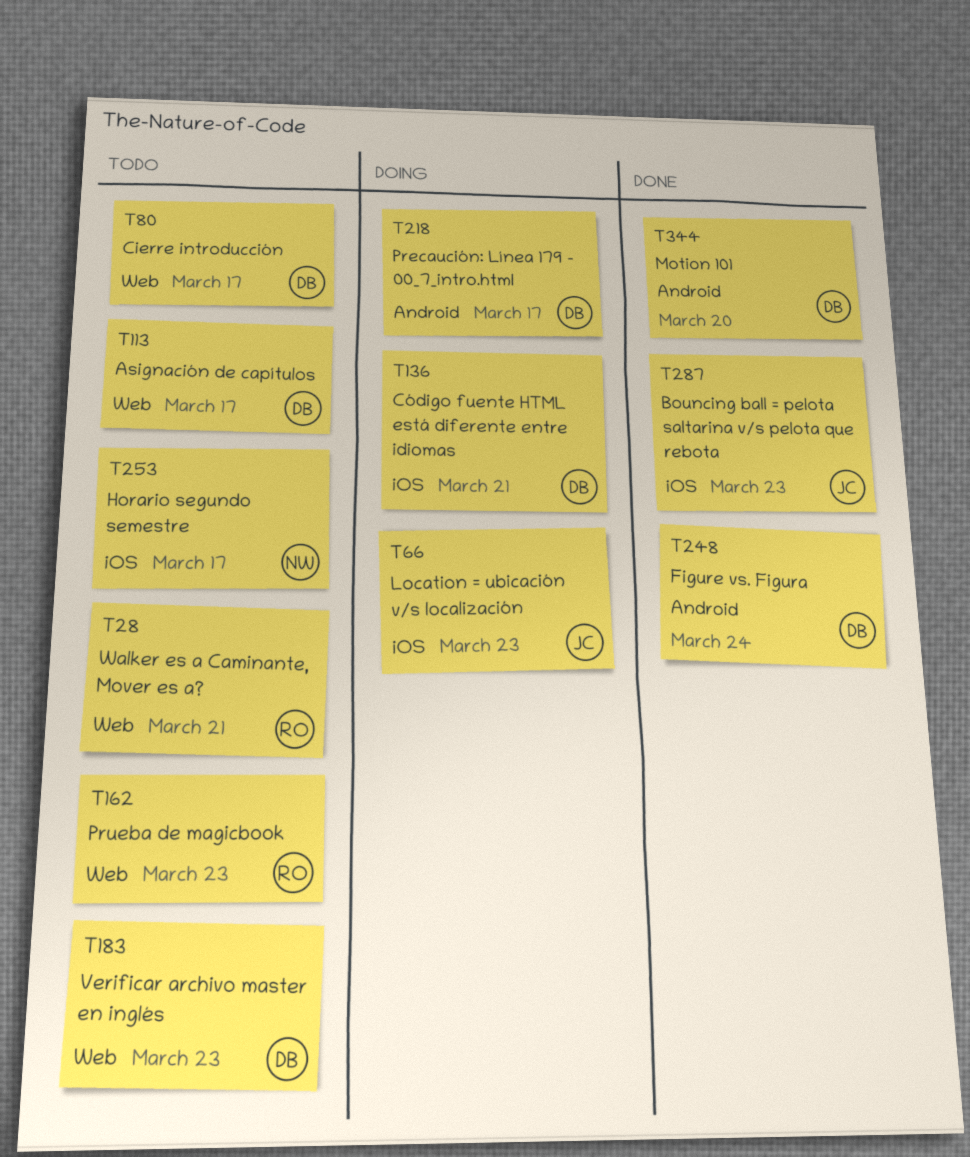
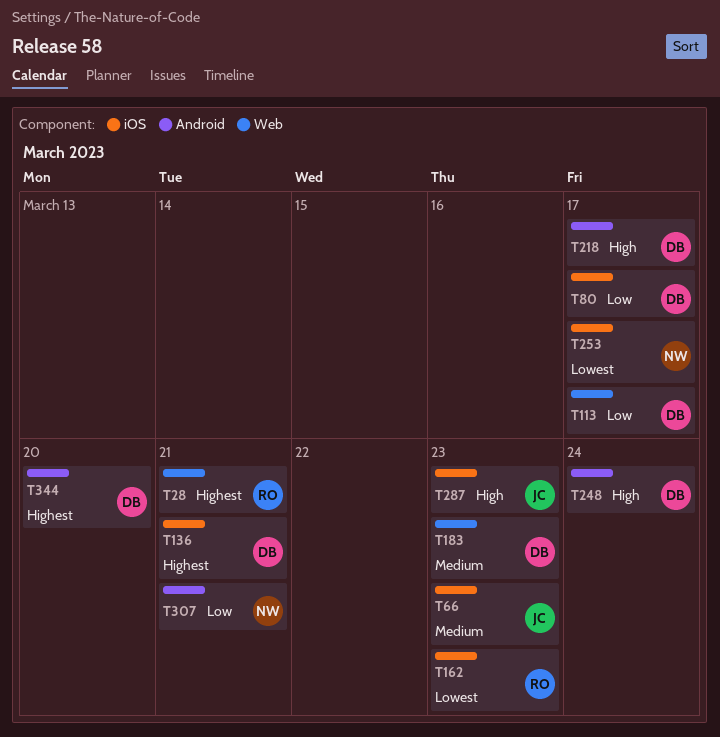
T80, label: Web -> iOS
T162, label: Web -> iOS
T307: none -> present

